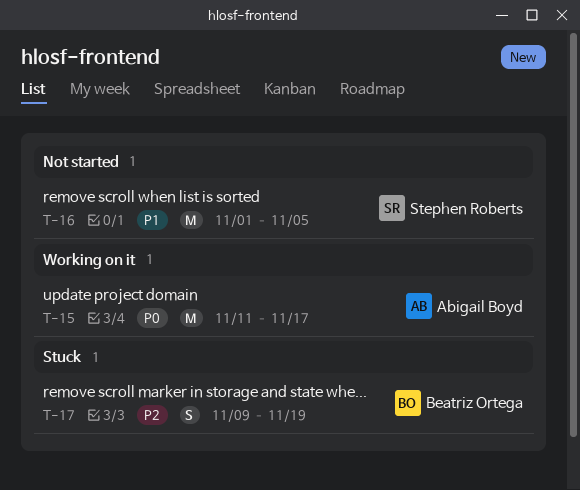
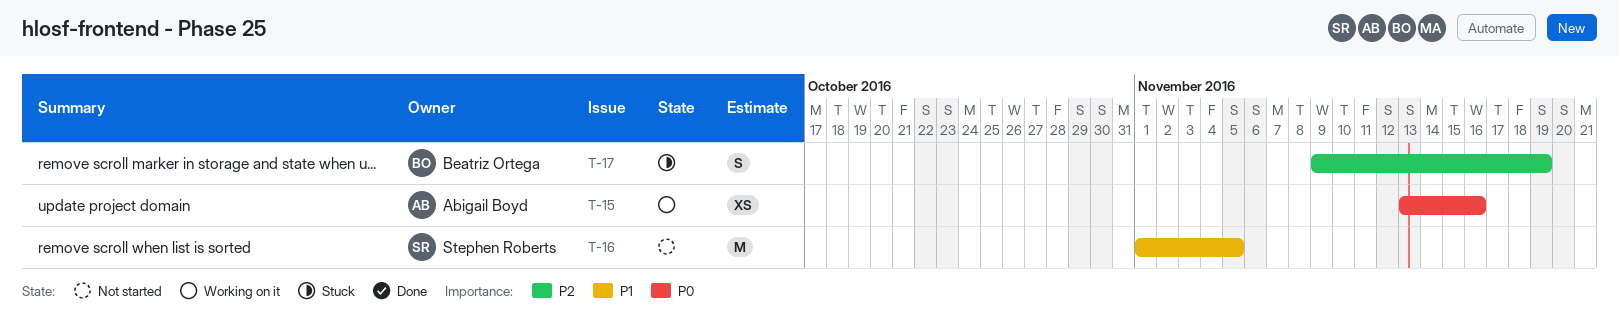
T-15, estimate: M -> XS
T-15, start: Nov 11 -> Nov 13
T-15, due: Nov 17 -> Nov 16

